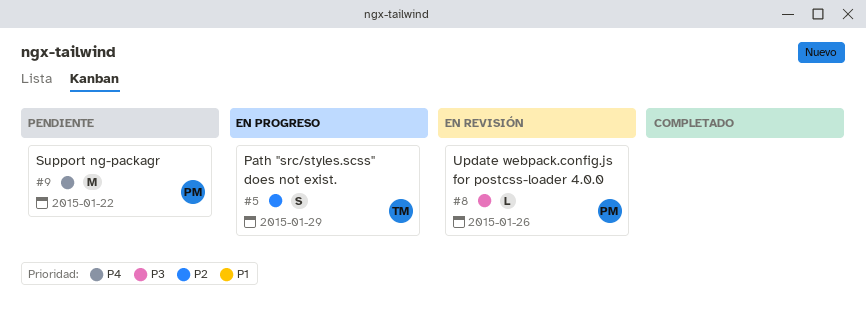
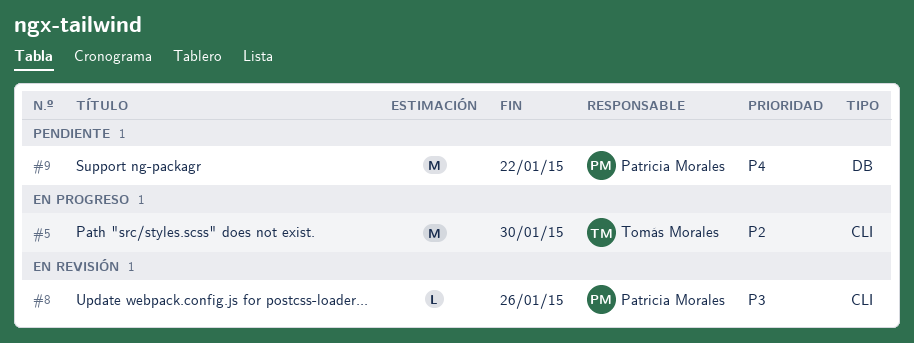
#5, estimate: S -> M
#5, due: Jan 29 -> Jan 30

